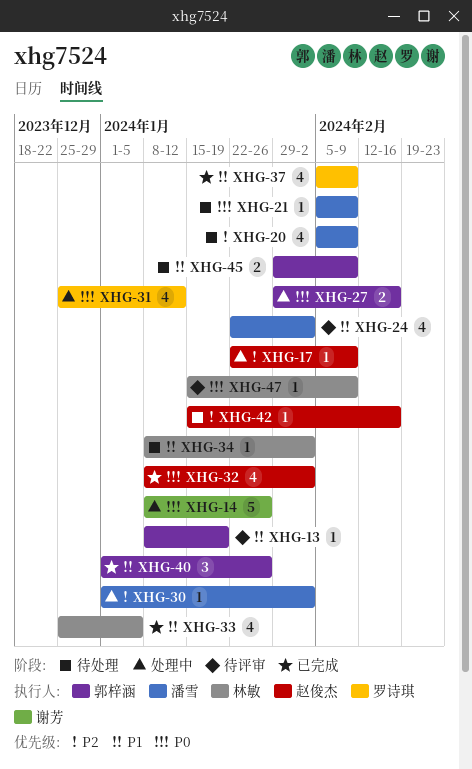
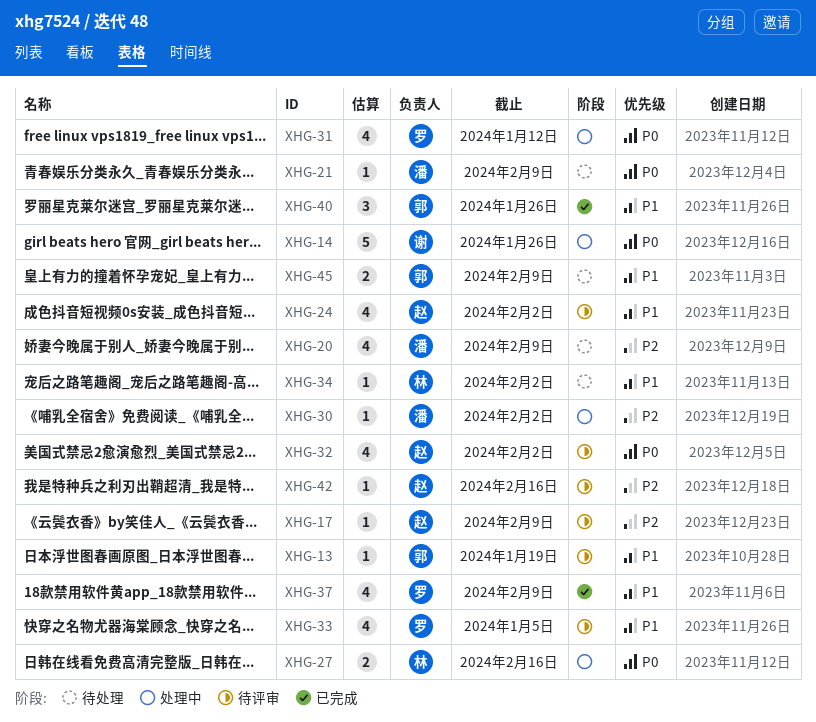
XHG-17, status: 处理中 -> 待评审
XHG-24, owner: 潘雪 -> 赵俊杰
XHG-27, owner: 郭梓涵 -> 林敏
XHG-32, status: 已完成 -> 待评审
XHG-33, status: 已完成 -> 待评审
XHG-33, owner: 林敏 -> 罗诗琪
XHG-42, status: 待处理 -> 待评审
XHG-47: present -> none

